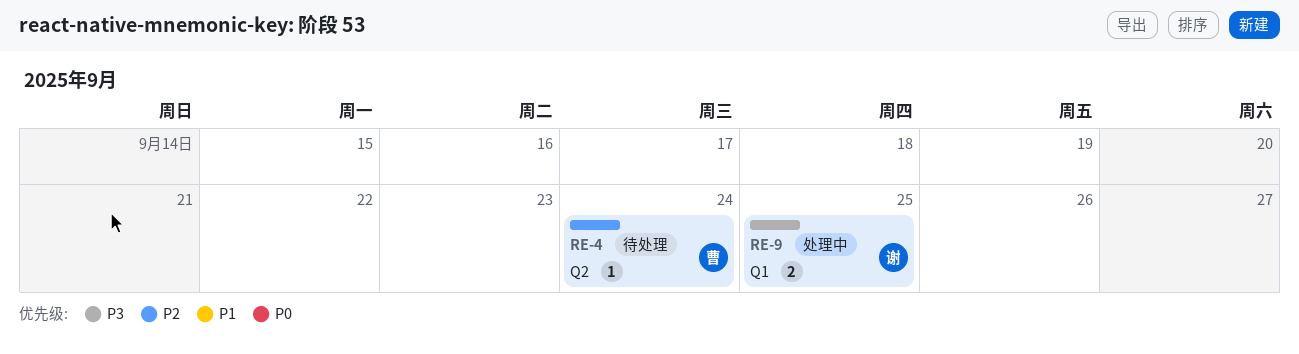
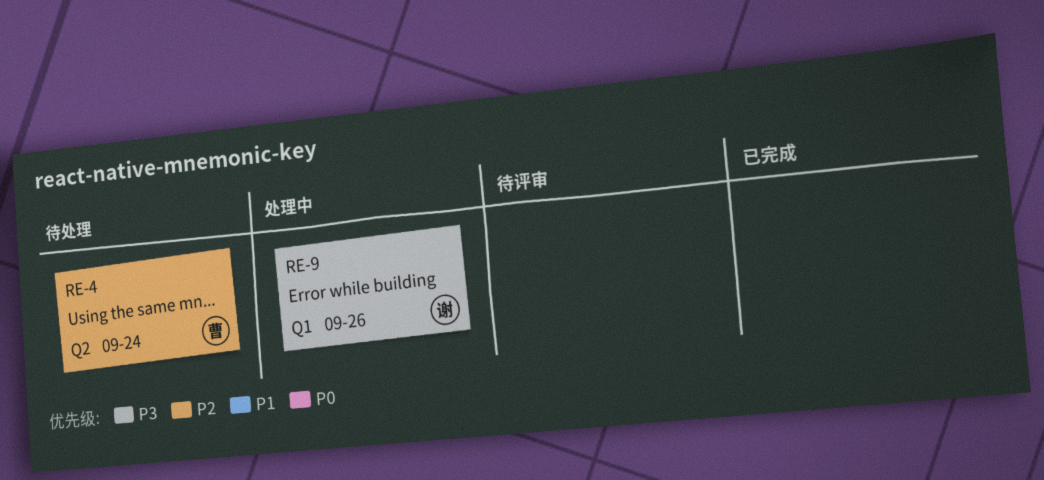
RE-9, due: Sep 25 -> Sep 26

